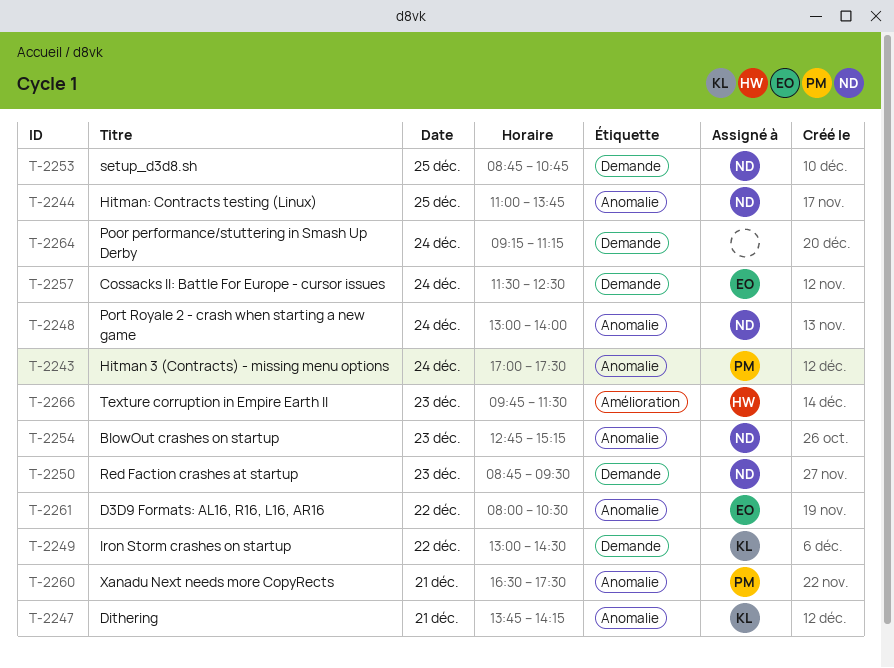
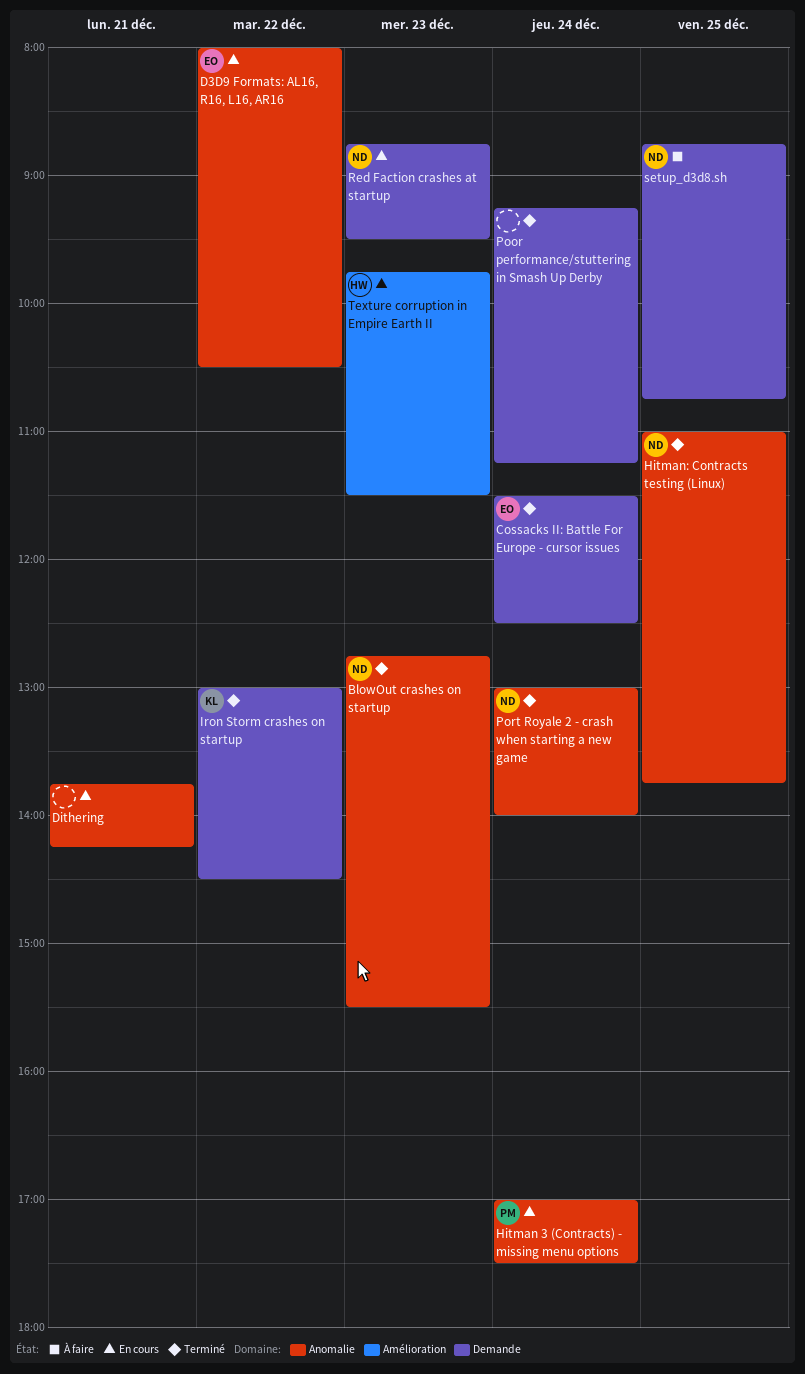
BlowOut crashes on startup, ends: 15:15 -> 15:30
Dithering, owner: KL -> none
Xanadu Next needs more CopyRects: present -> none

